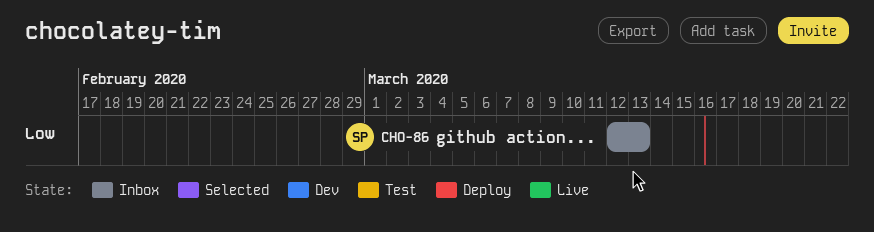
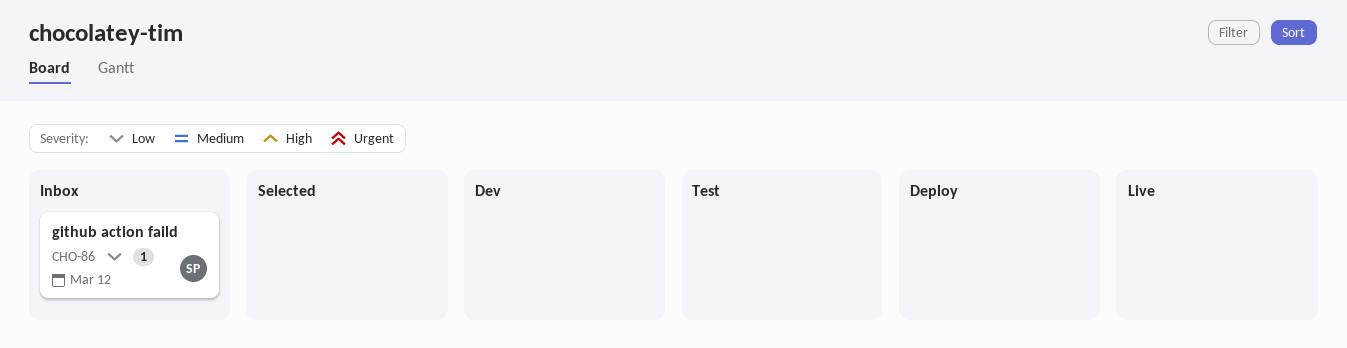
CHO-86, due: Mar 13 -> Mar 12

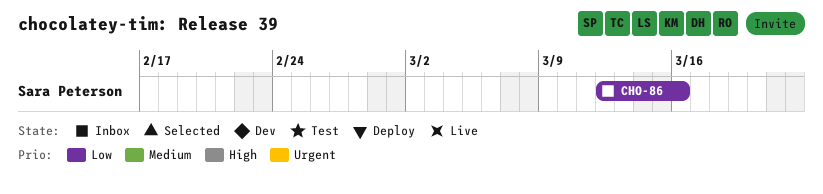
CHO-86, due: Mar 12 -> Mar 16

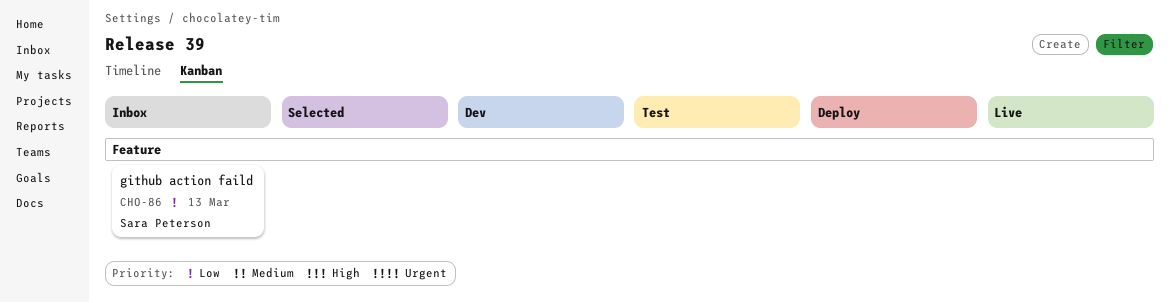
CHO-86, due: Mar 16 -> Mar 13

